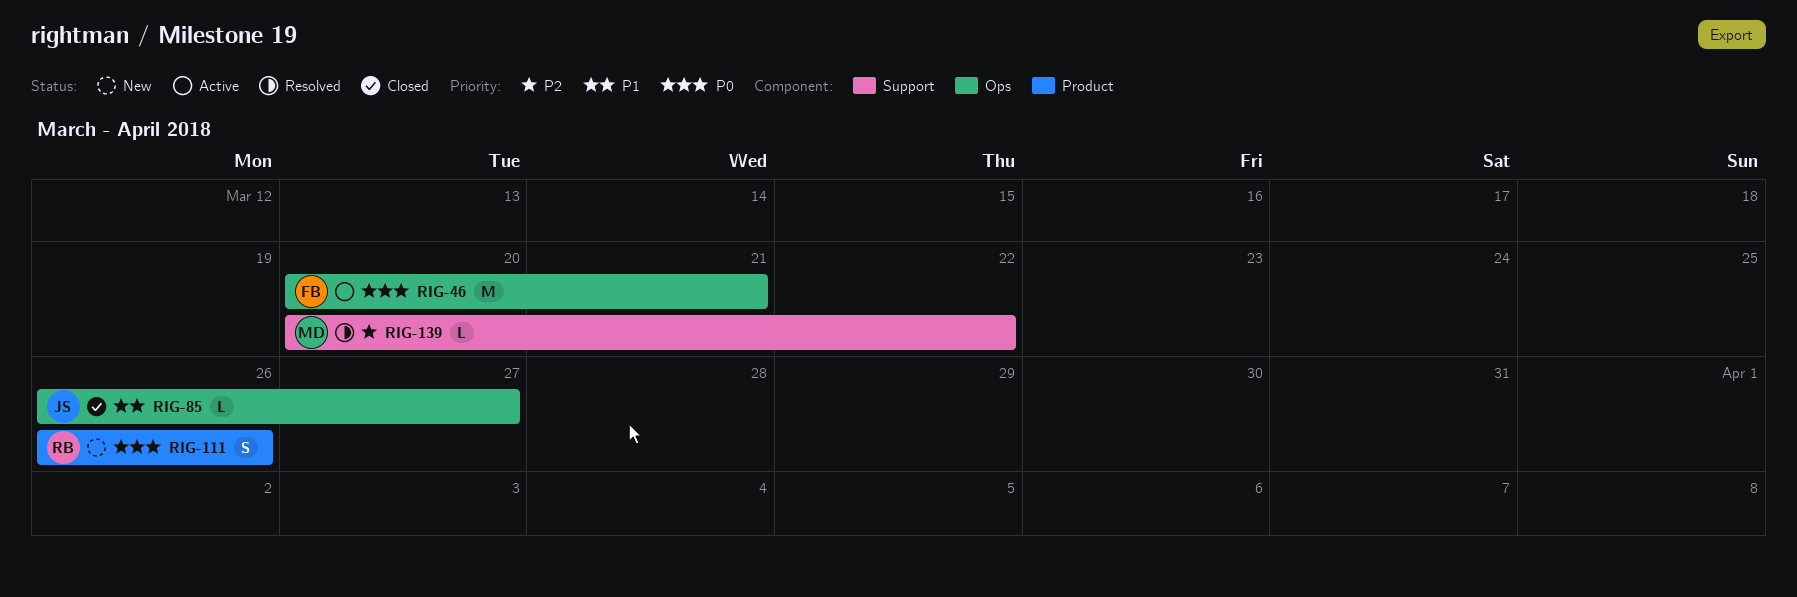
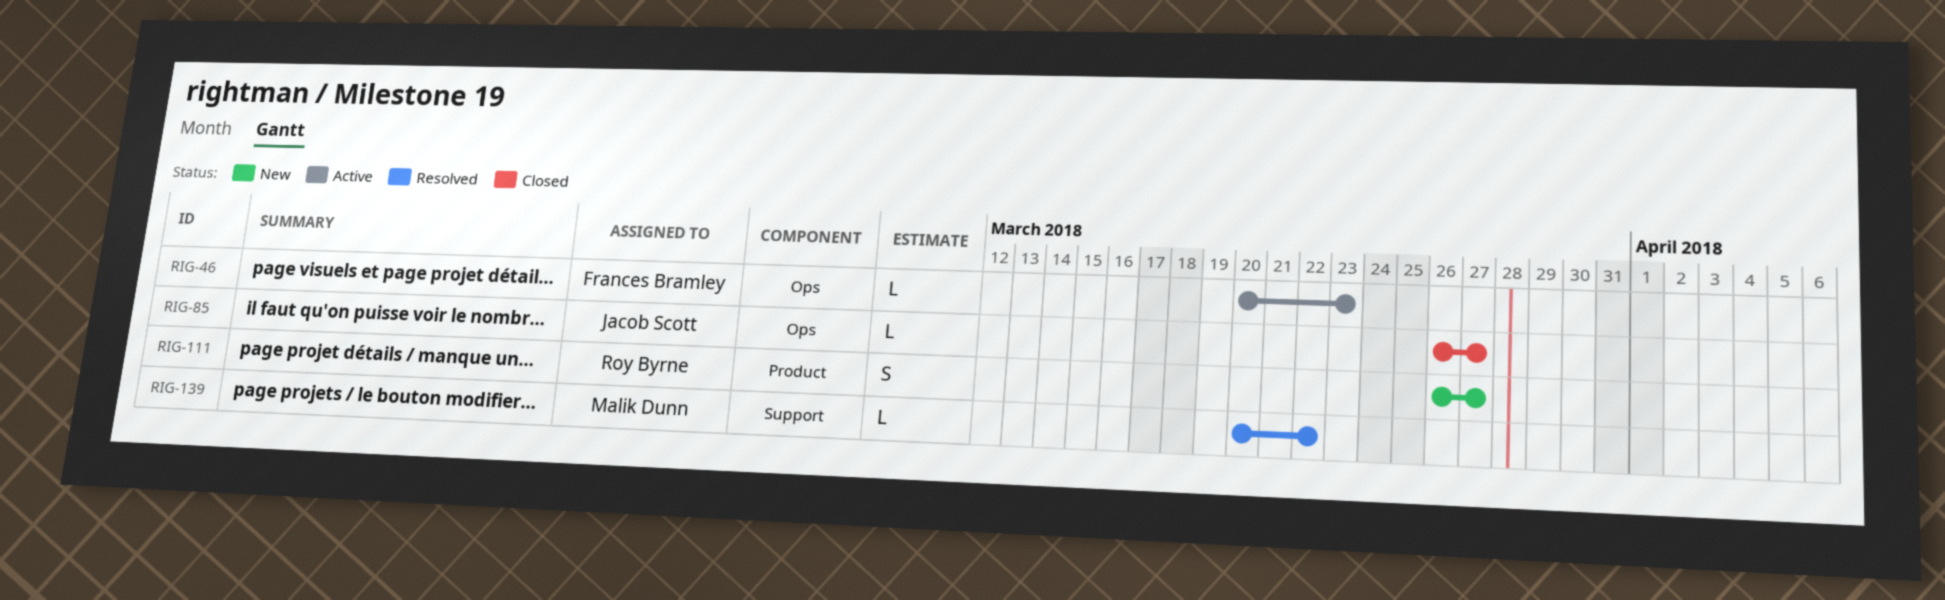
RIG-46, estimate: M -> L
RIG-46, due: Mar 21 -> Mar 23
RIG-111, due: Mar 26 -> Mar 27

